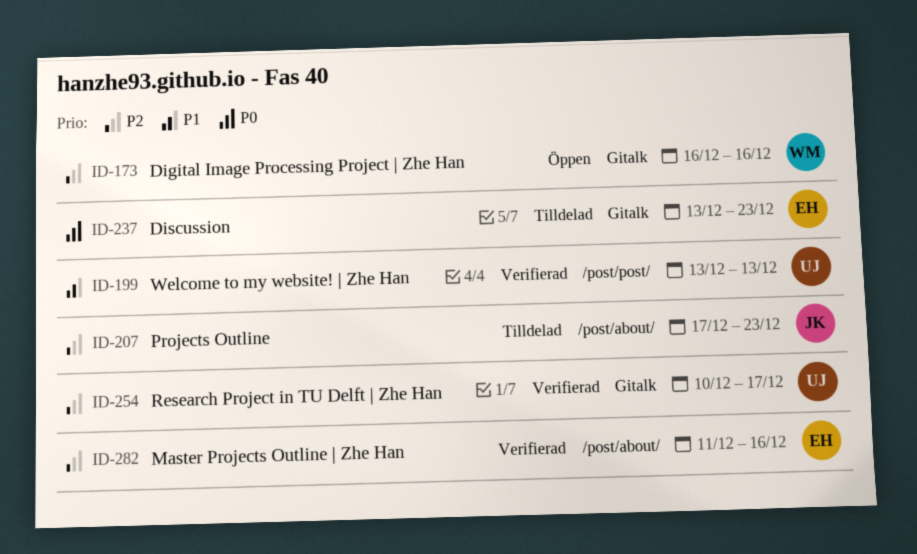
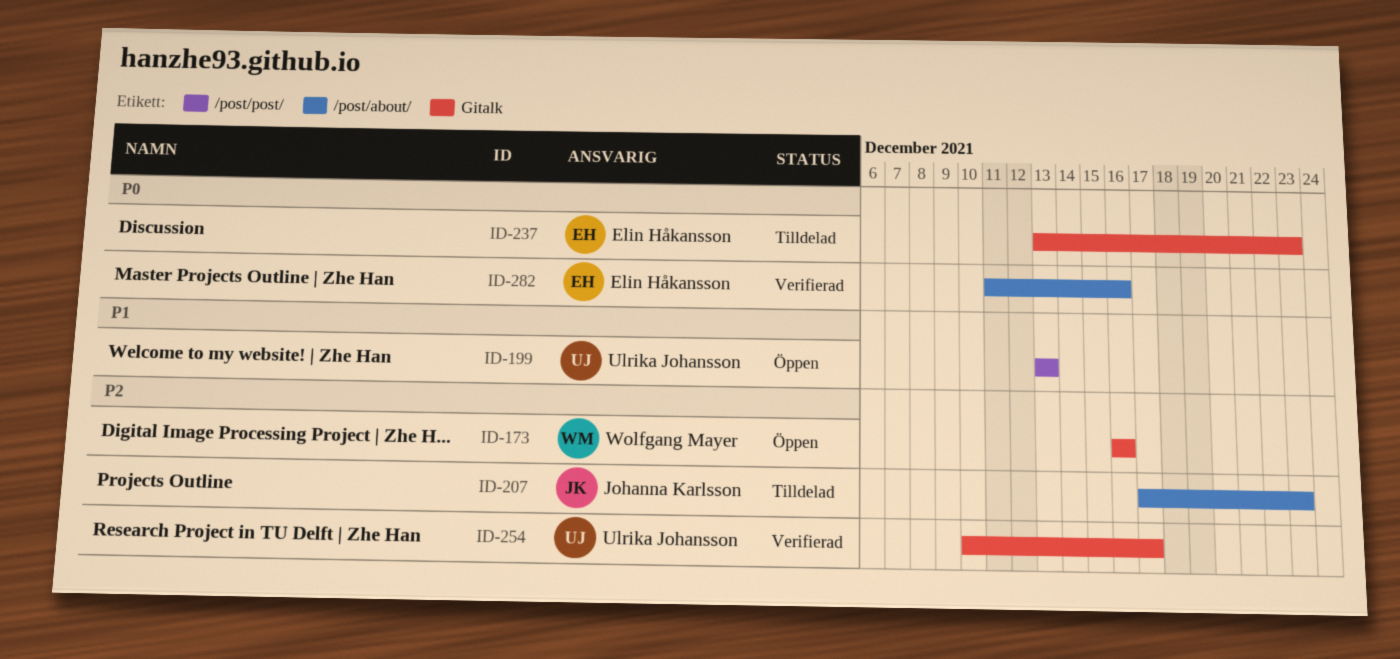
ID-199, status: Verifierad -> Öppen
ID-282, priority: P2 -> P0

